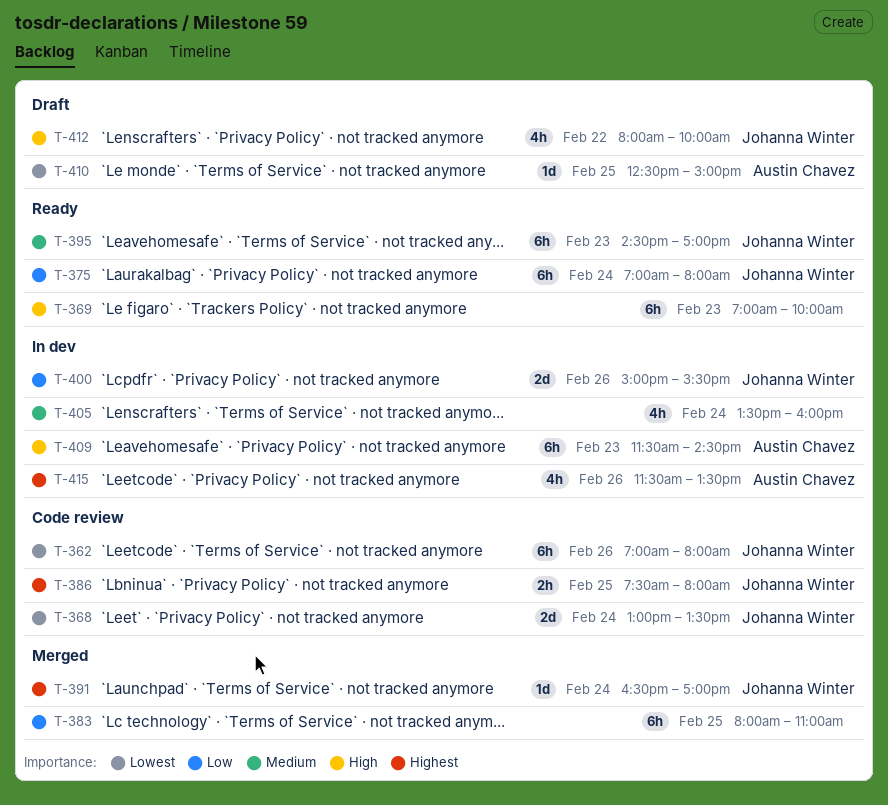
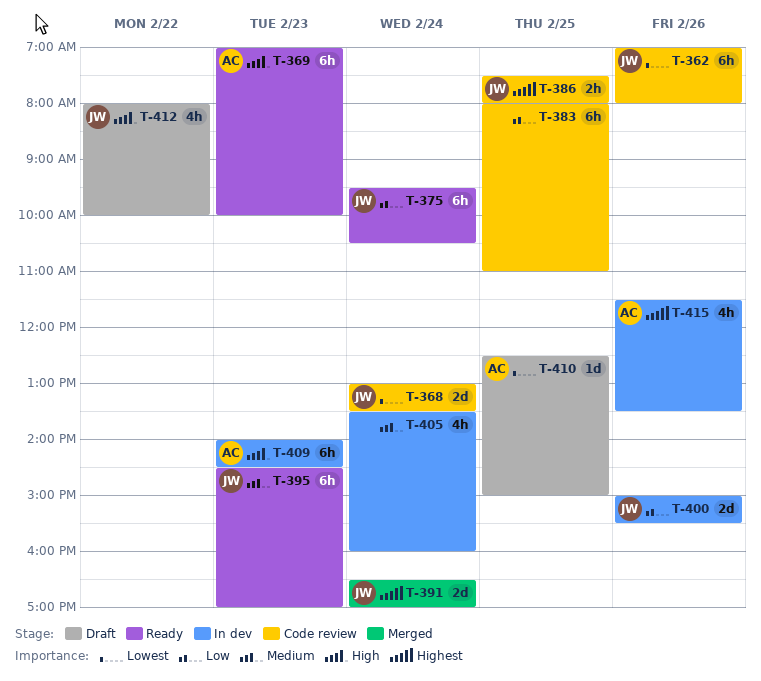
T-369, owner: none -> Austin Chavez
T-375, begins: 07:00 -> 09:30
T-375, ends: 08:00 -> 10:30
T-383, status: Merged -> Code review
T-391, estimate: 1d -> 2d
T-409, begins: 11:30 -> 14:00

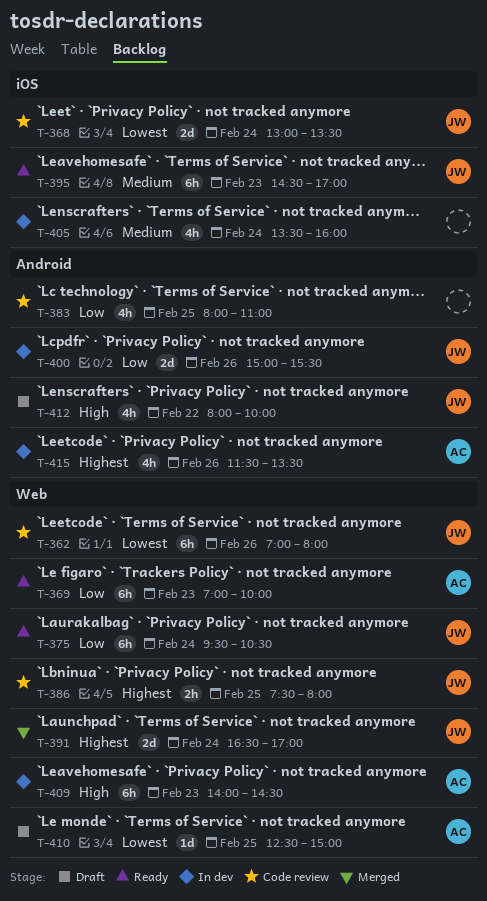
T-369, priority: High -> Low
T-383, estimate: 6h -> 4h

